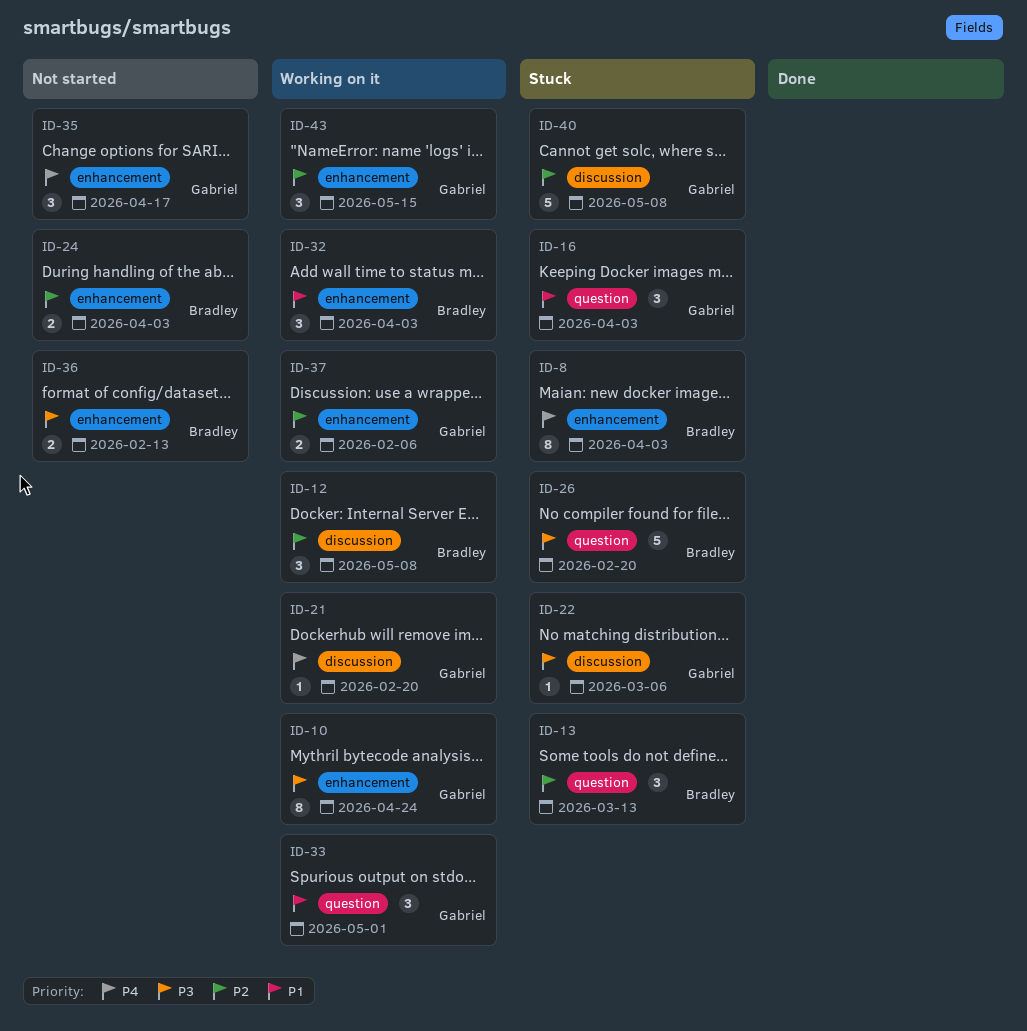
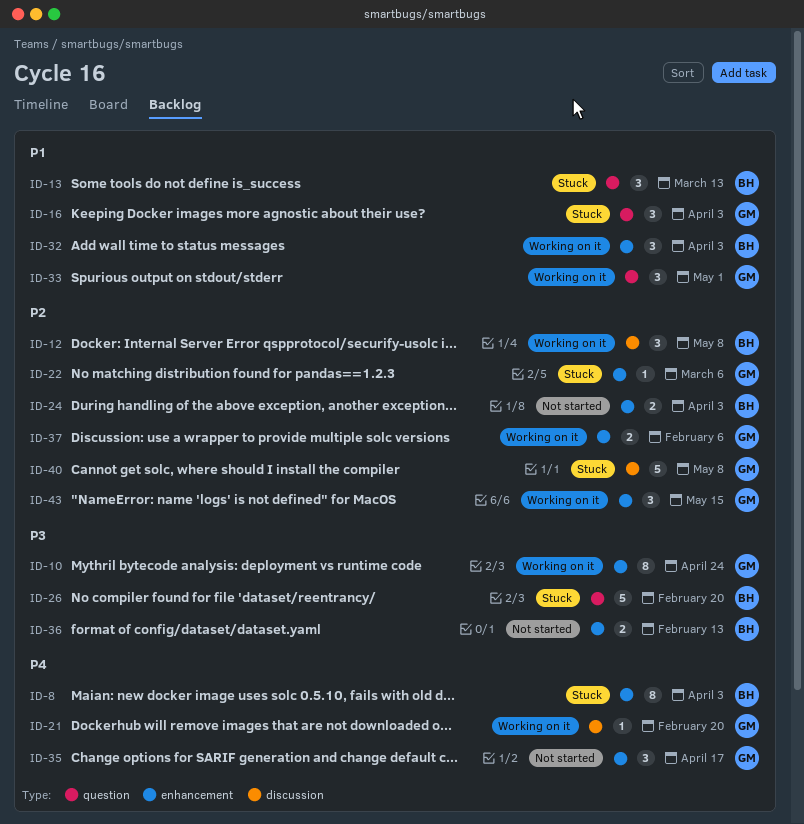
ID-13, priority: P2 -> P1
ID-22, priority: P3 -> P2
ID-22, label: discussion -> enhancement

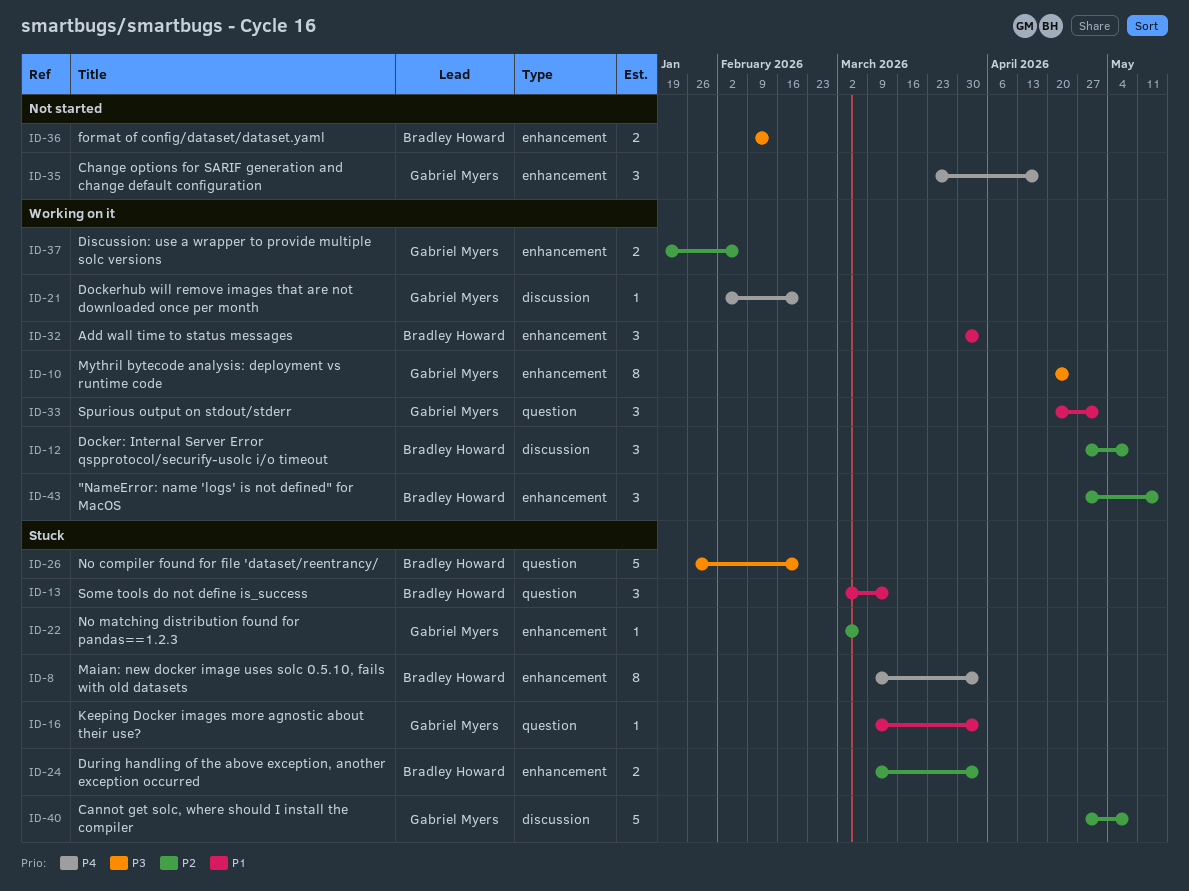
ID-16, estimate: 3 -> 1
ID-24, status: Not started -> Stuck
ID-43, owner: Gabriel Myers -> Bradley Howard

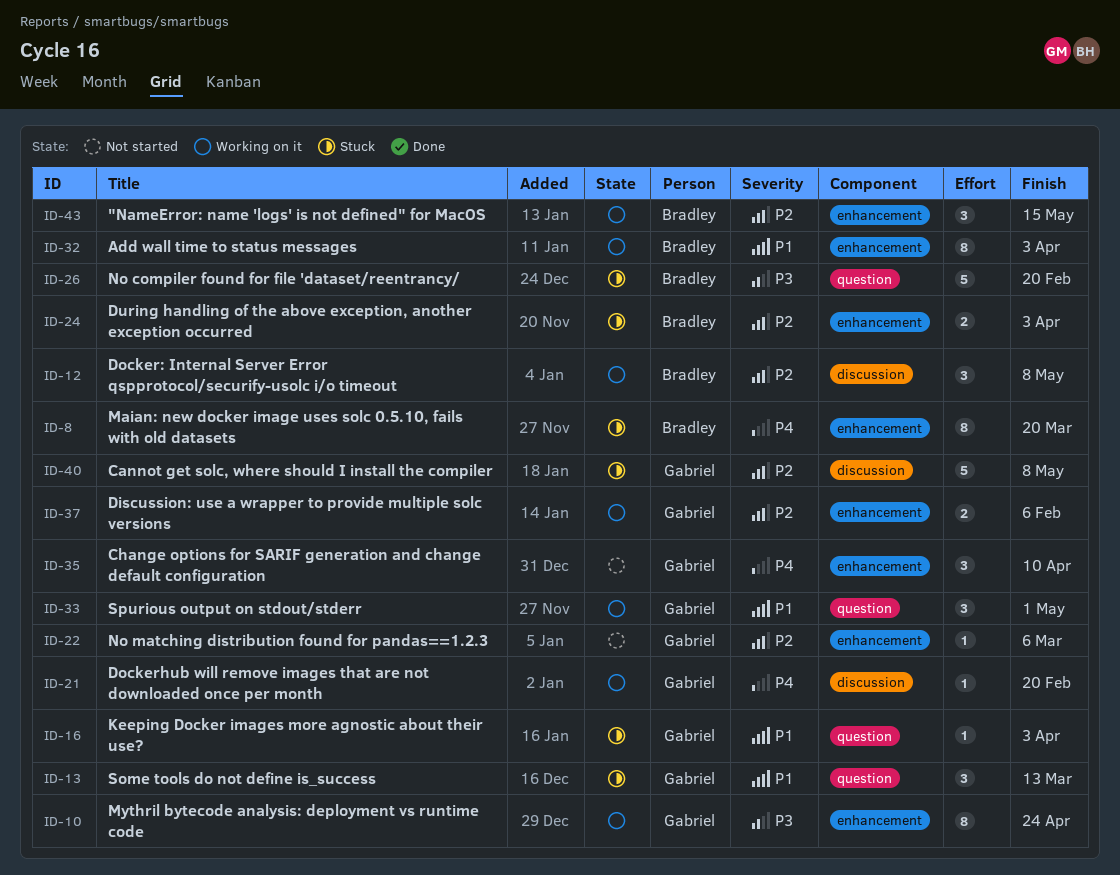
ID-8, due: Apr 3 -> Mar 20
ID-13, owner: Bradley Howard -> Gabriel Myers
ID-22, status: Stuck -> Not started
ID-32, estimate: 3 -> 8
ID-35, due: Apr 17 -> Apr 10
ID-36: present -> none

